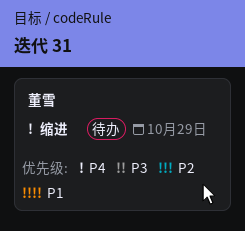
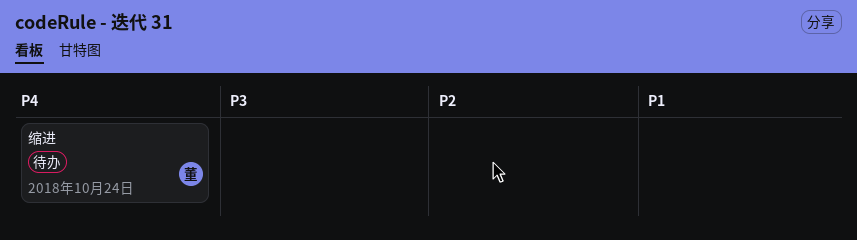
缩进, due: Oct 29 -> Oct 24

